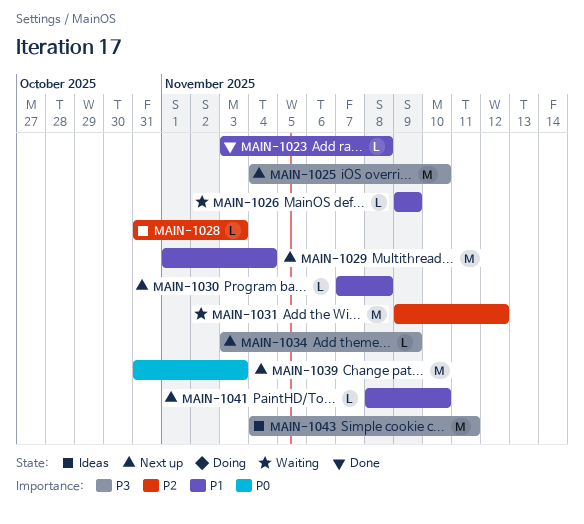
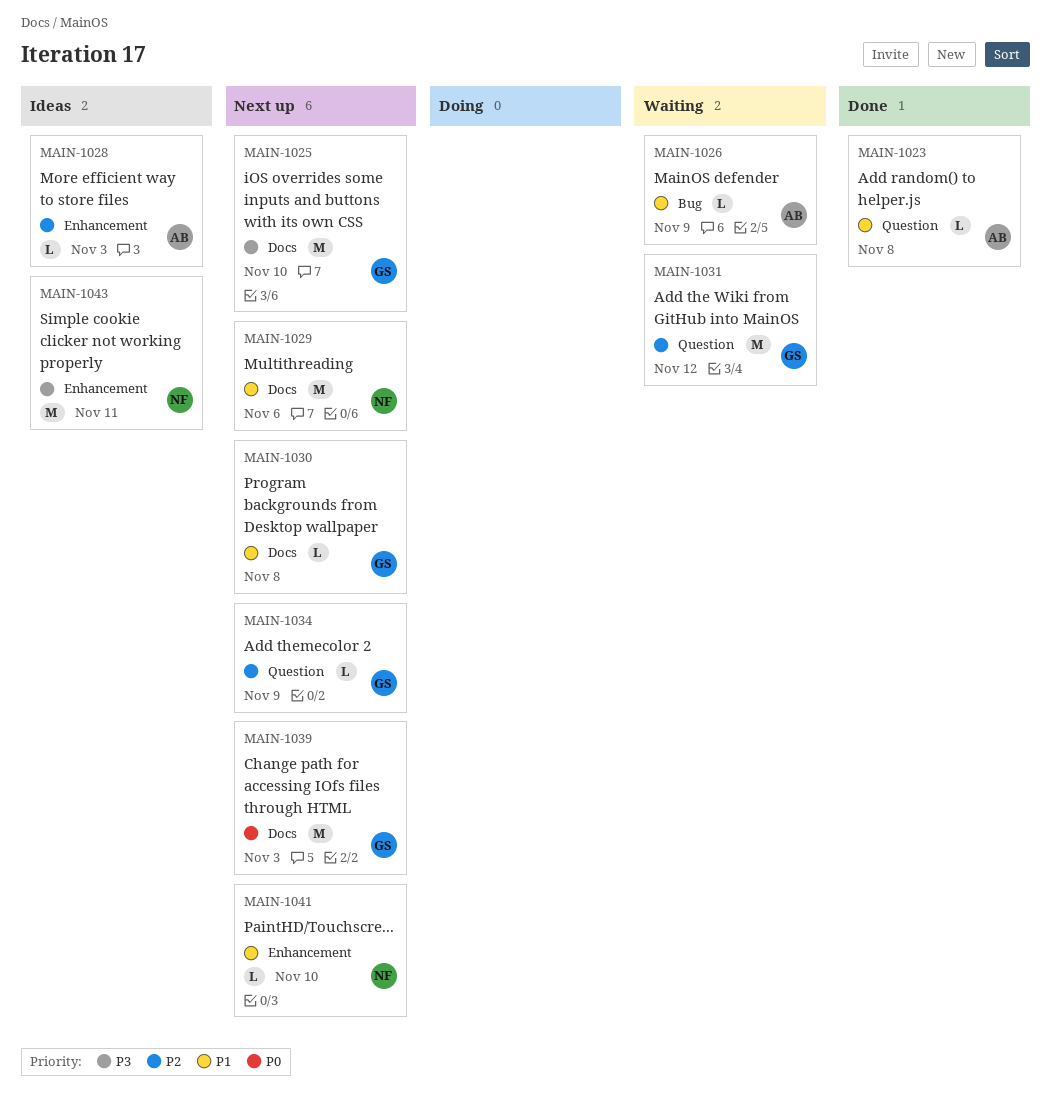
MAIN-1029, due: Nov 4 -> Nov 6
MAIN-1034, priority: P3 -> P2

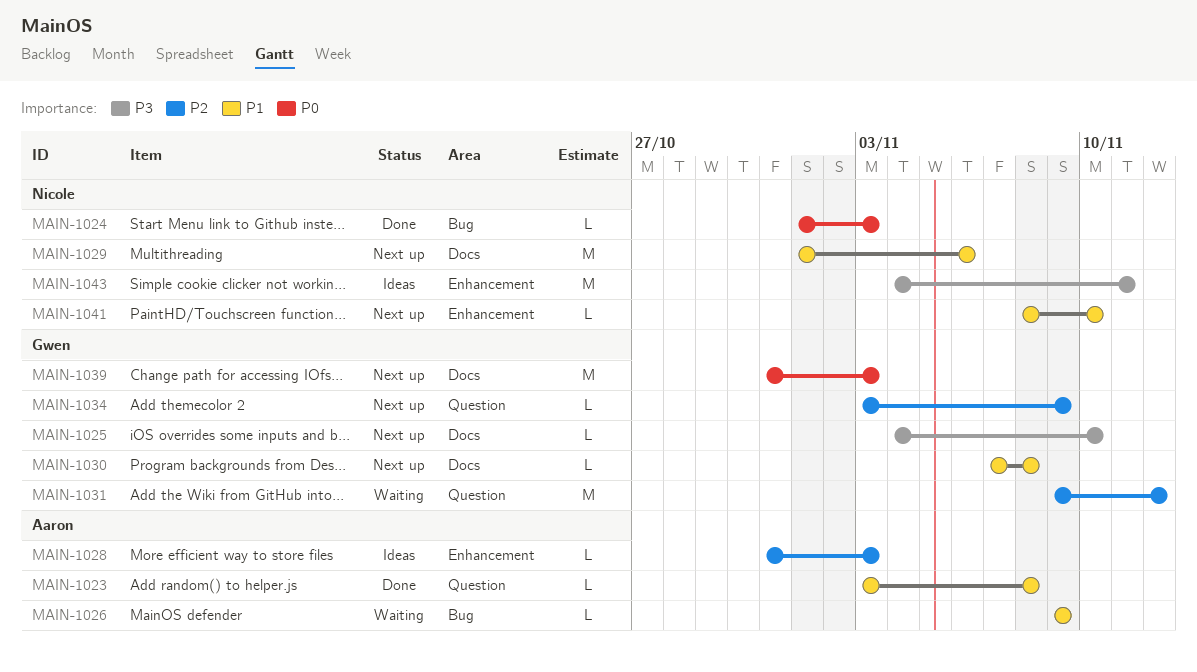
MAIN-1024: none -> present
MAIN-1025, estimate: M -> L

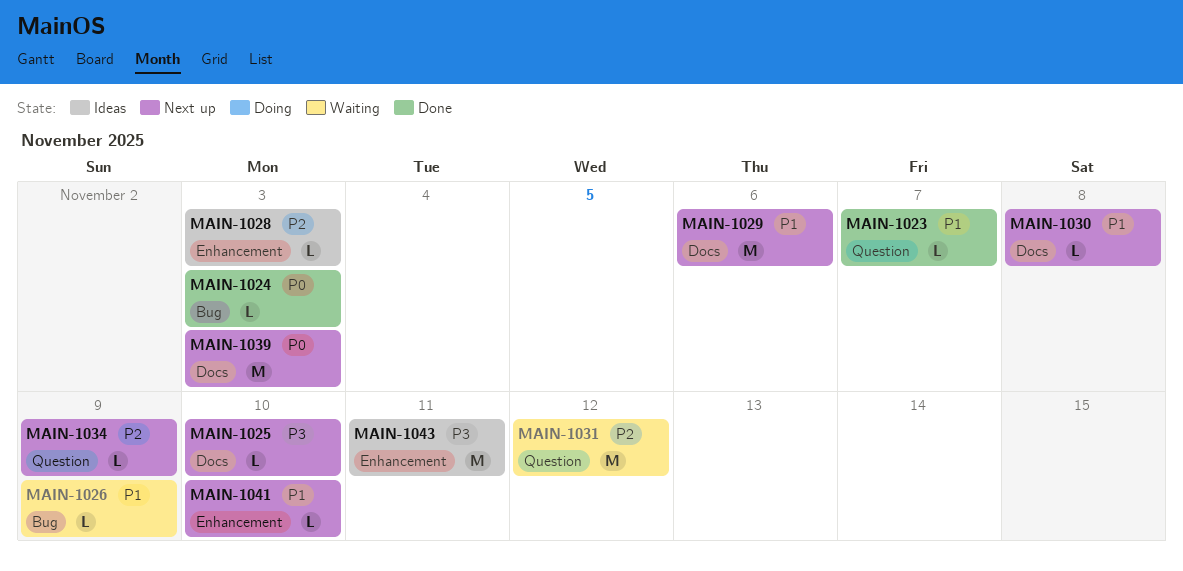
MAIN-1023, due: Nov 8 -> Nov 7

